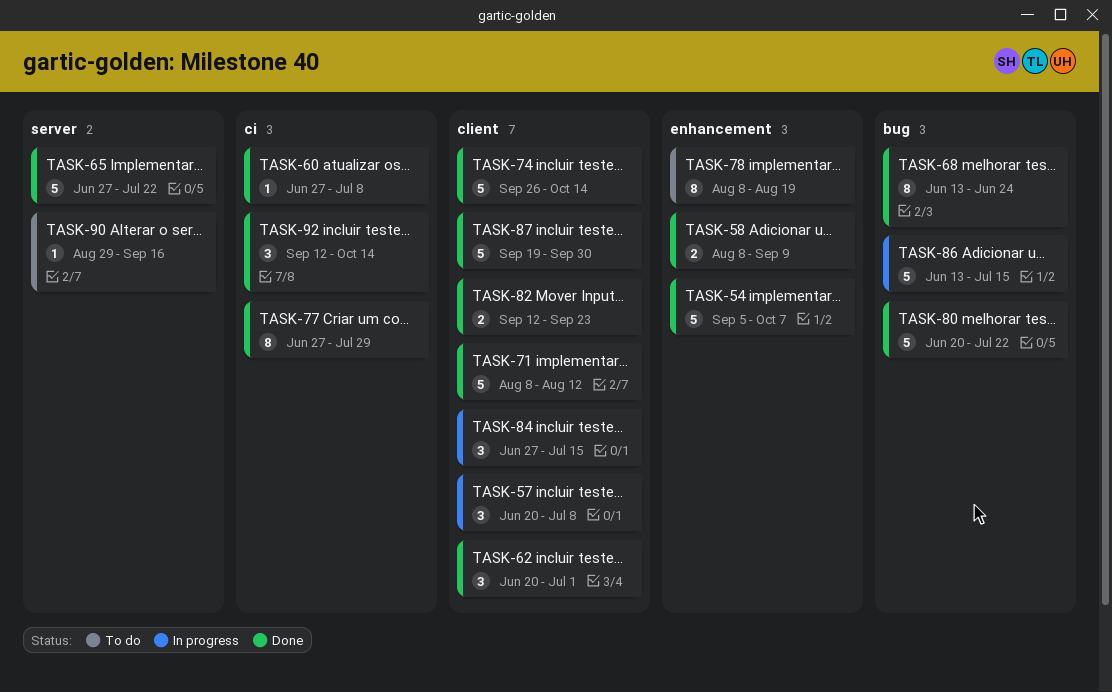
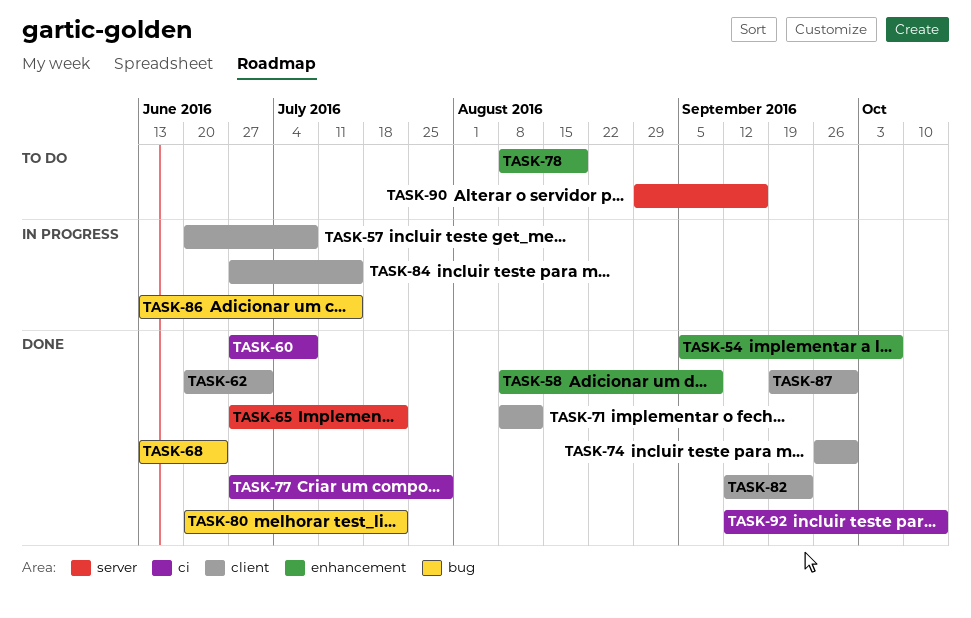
TASK-74, due: Oct 14 -> Sep 30

